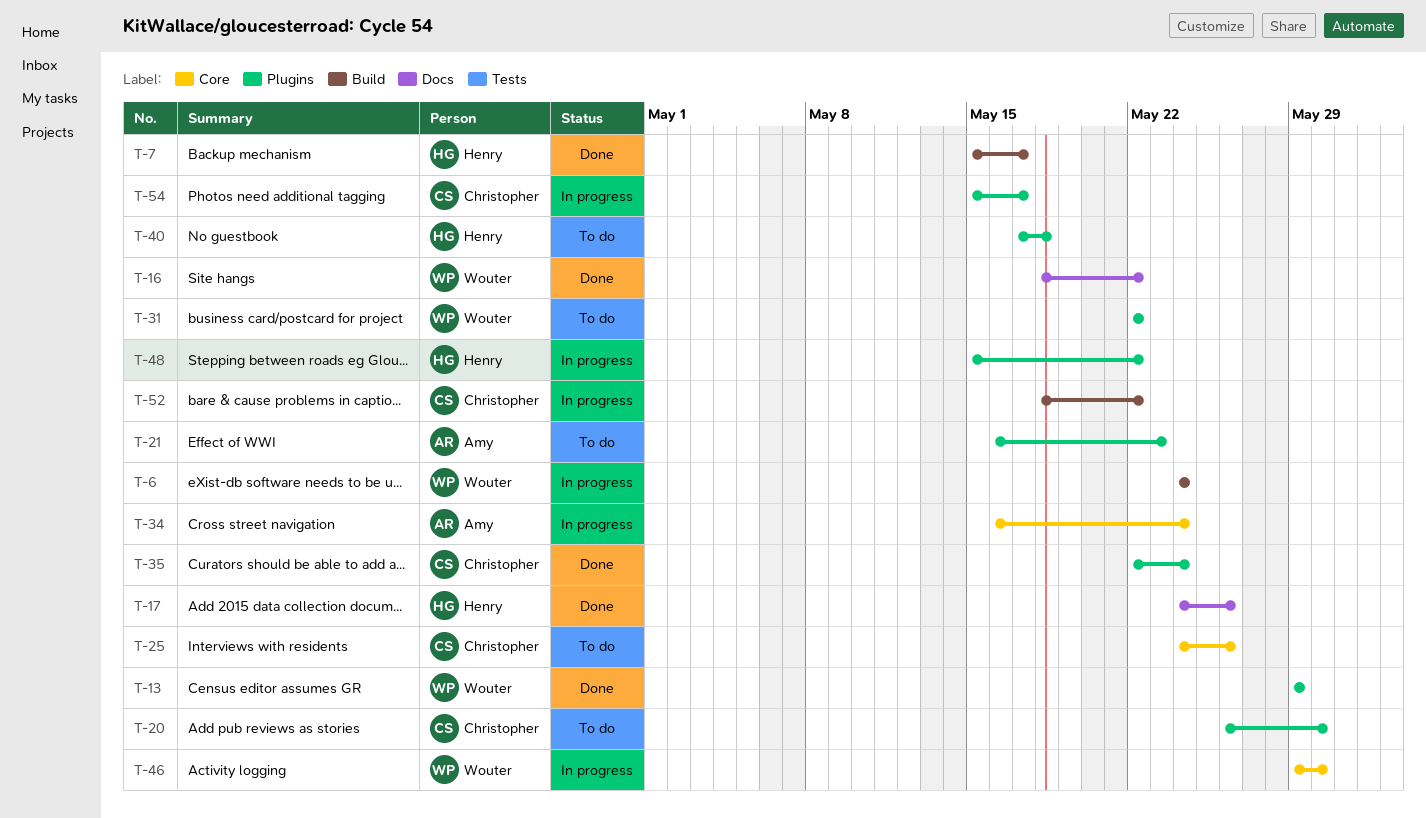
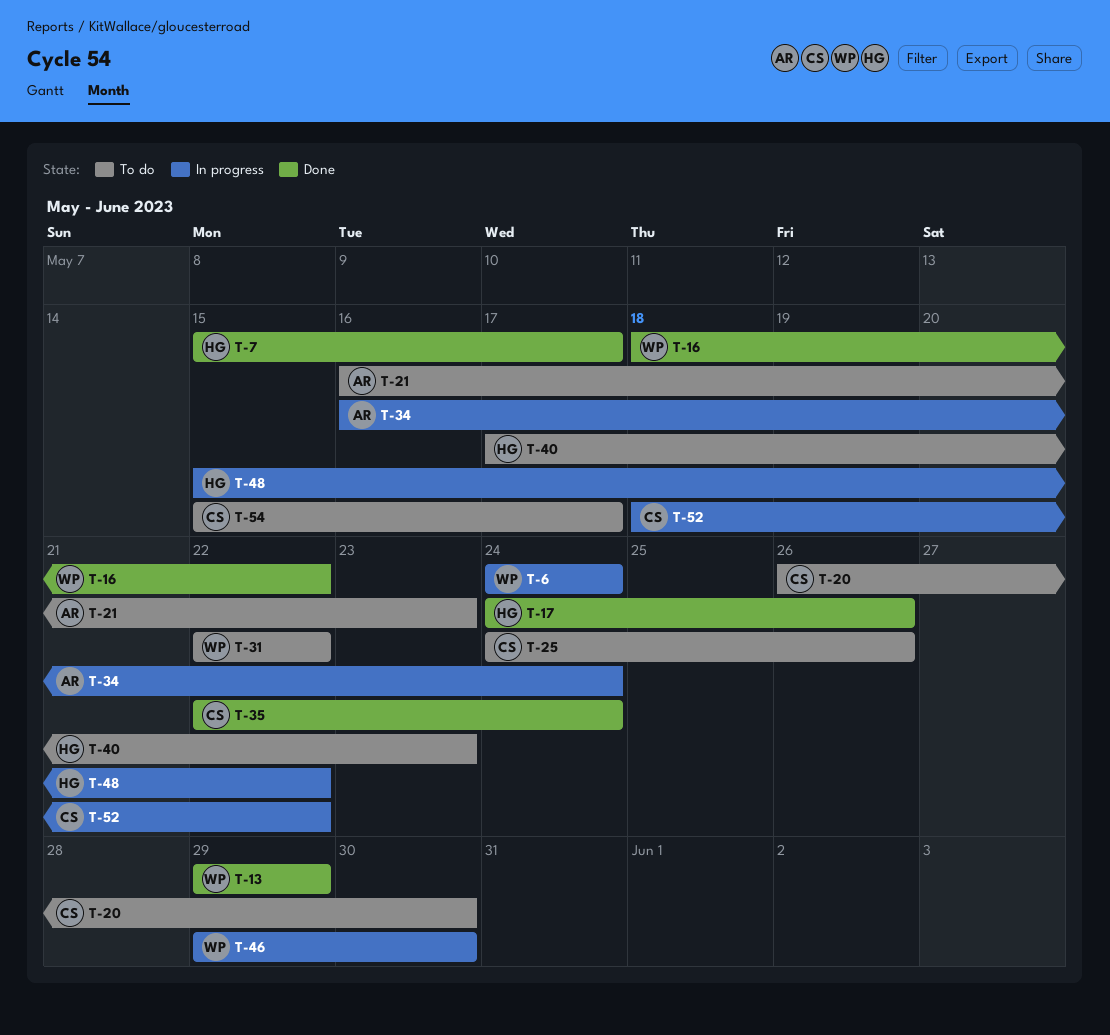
T-40, due: May 18 -> May 23
T-54, status: In progress -> To do

